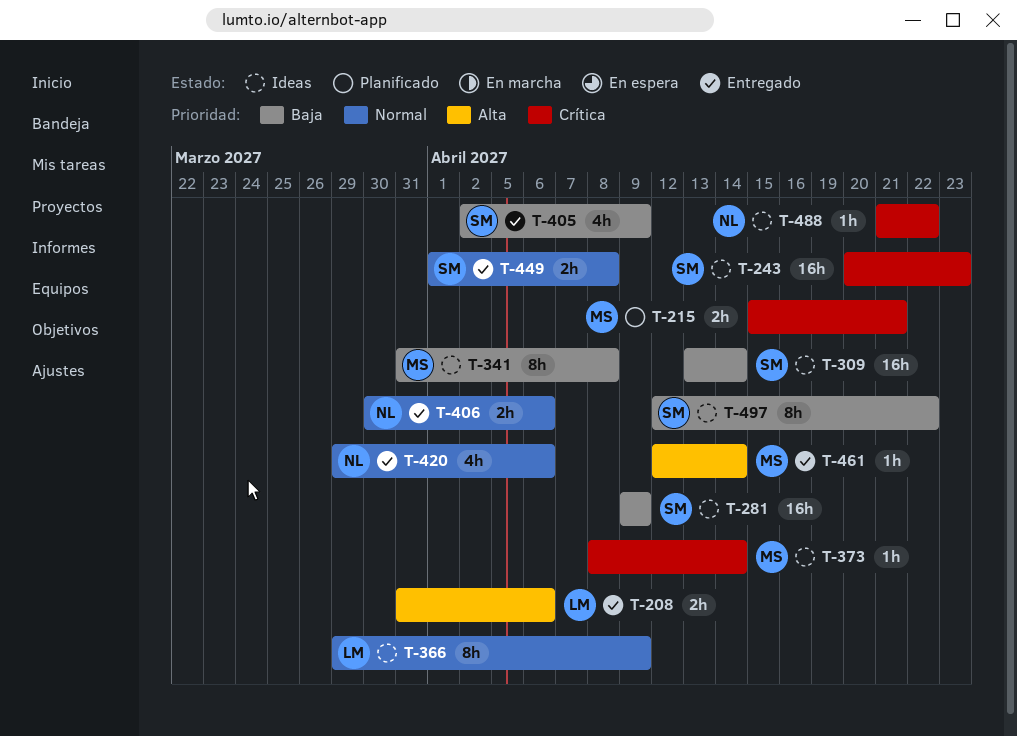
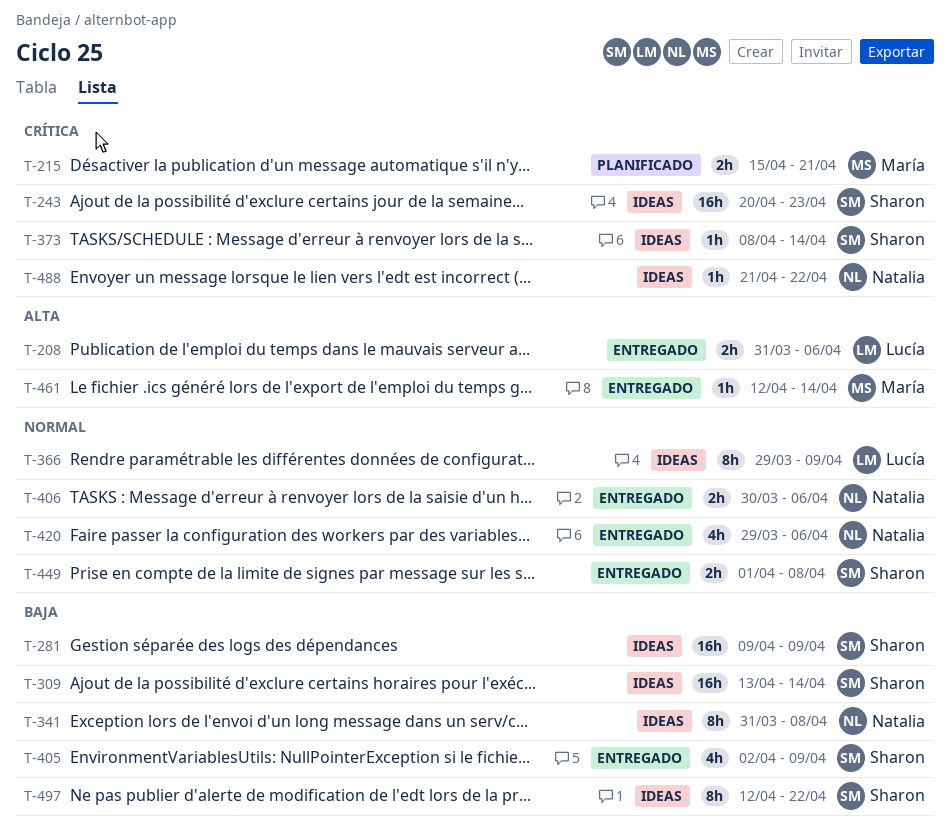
T-341, owner: María -> Natalia
T-373, owner: María -> Sharon

